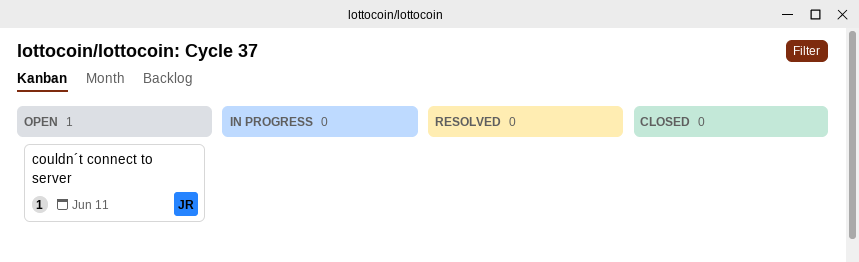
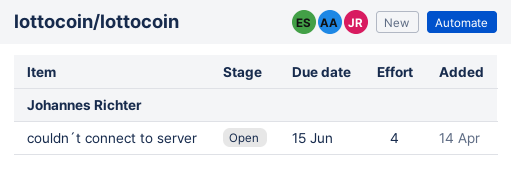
couldn´t connect to server, estimate: 1 -> 4
couldn´t connect to server, due: Jun 11 -> Jun 15

